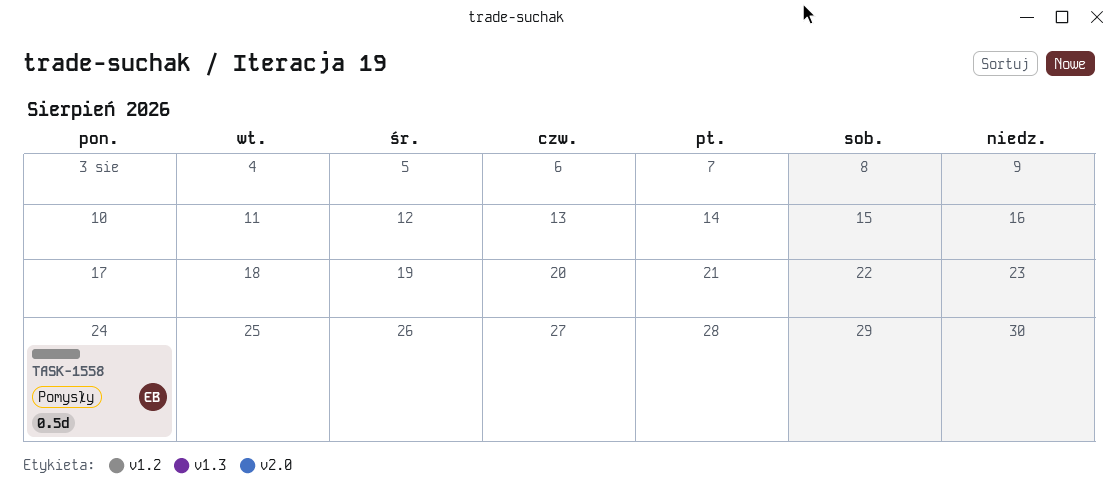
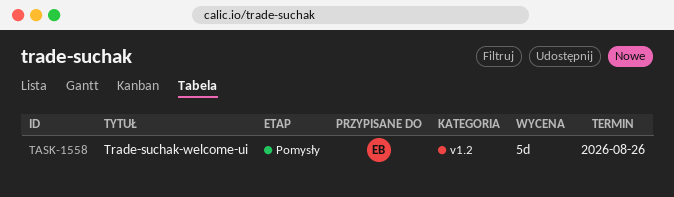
TASK-1558, estimate: 0.5d -> 5d
TASK-1558, due: Aug 24 -> Aug 26

